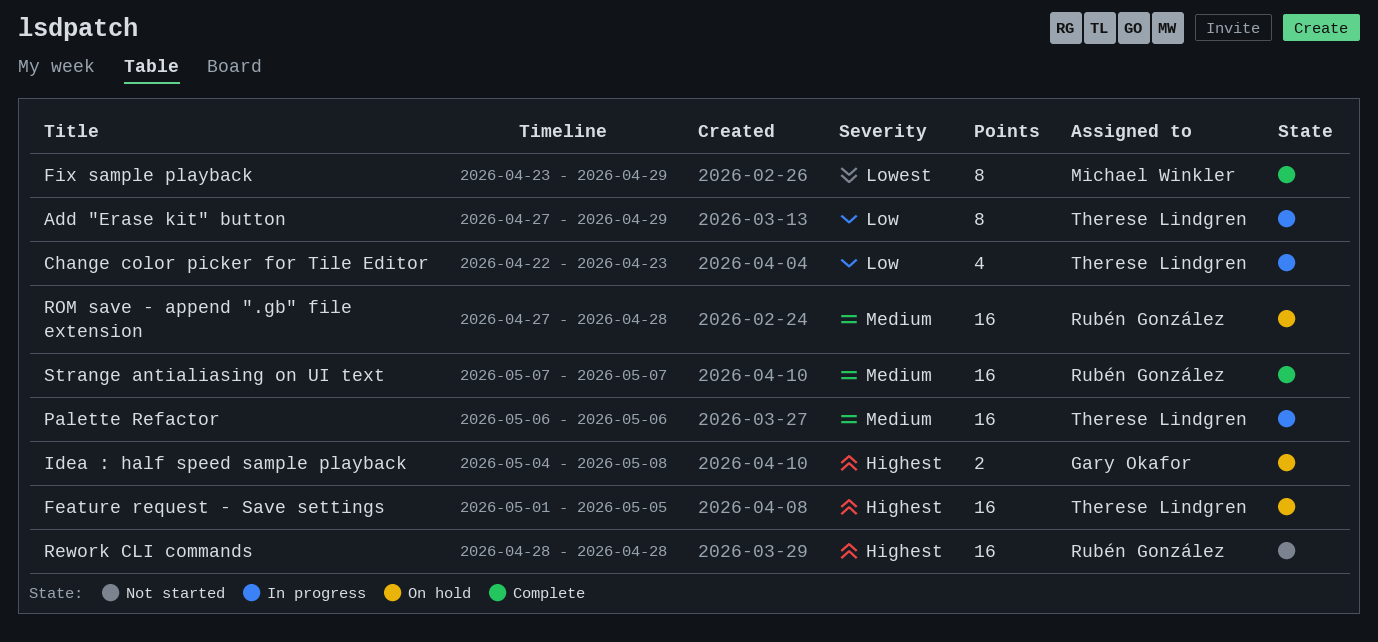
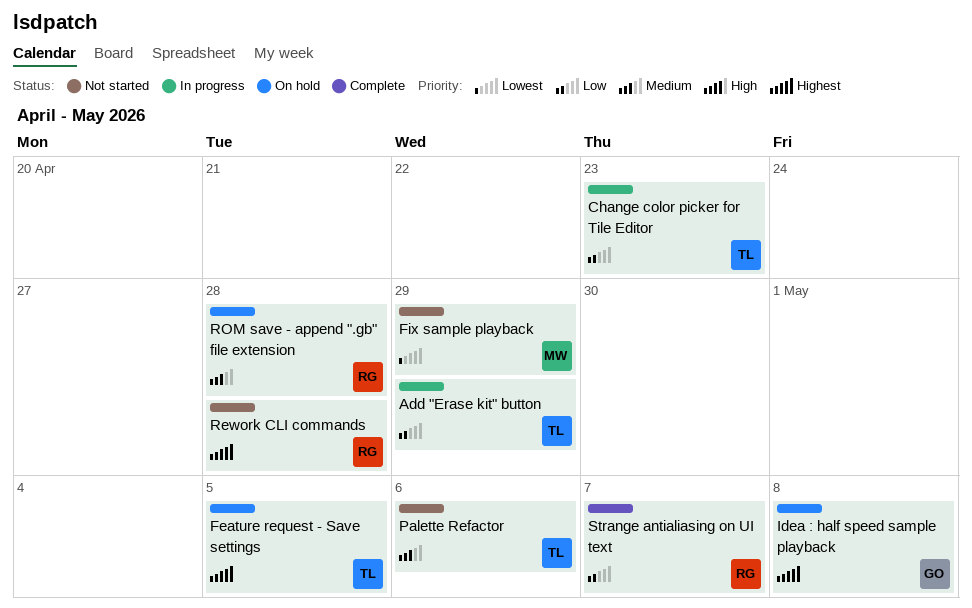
Fix sample playback, status: Complete -> Not started
Palette Refactor, status: In progress -> Not started
Strange antialiasing on UI text, priority: Medium -> Low

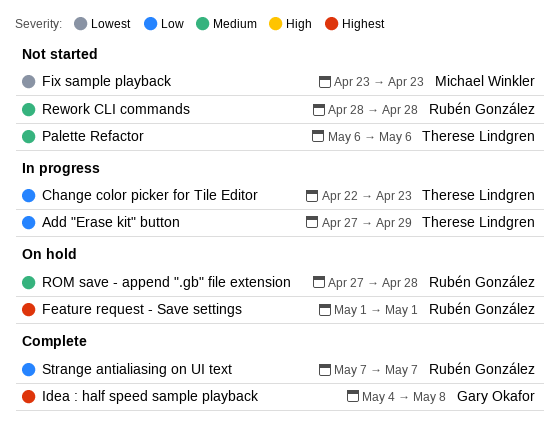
Feature request - Save settings, owner: Therese Lindgren -> Rubén González
Feature request - Save settings, due: May 5 -> May 1
Fix sample playback, due: Apr 29 -> Apr 23
Idea : half speed sample playback, status: On hold -> Complete
Rework CLI commands, priority: Highest -> Medium

